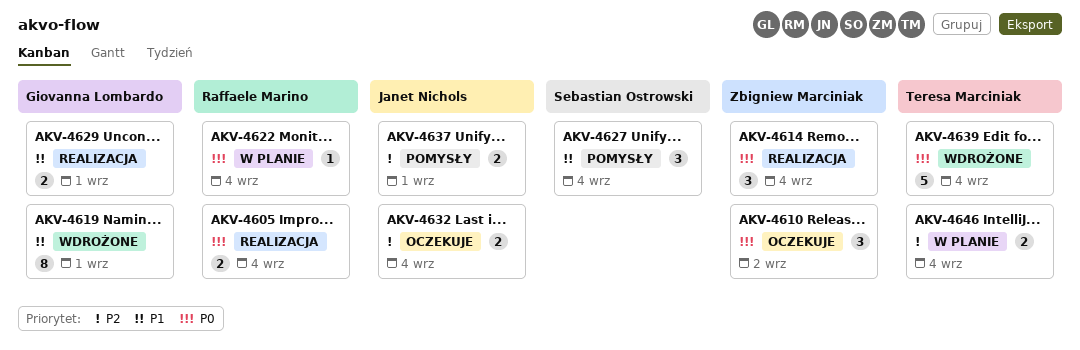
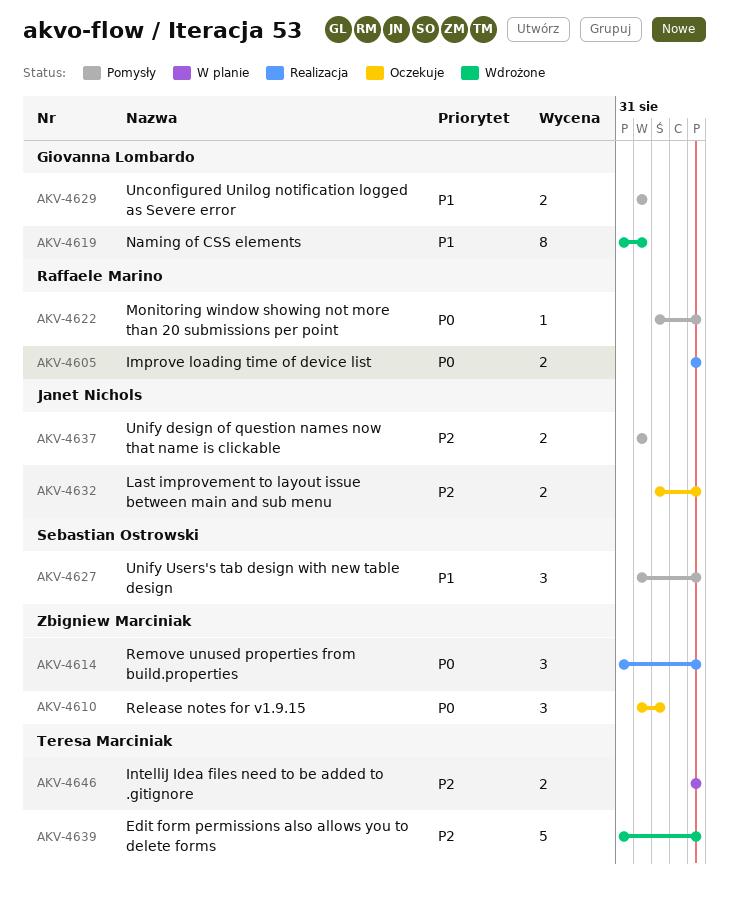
AKV-4622, status: W planie -> Pomysły
AKV-4629, status: Realizacja -> Pomysły
AKV-4639, priority: P0 -> P2

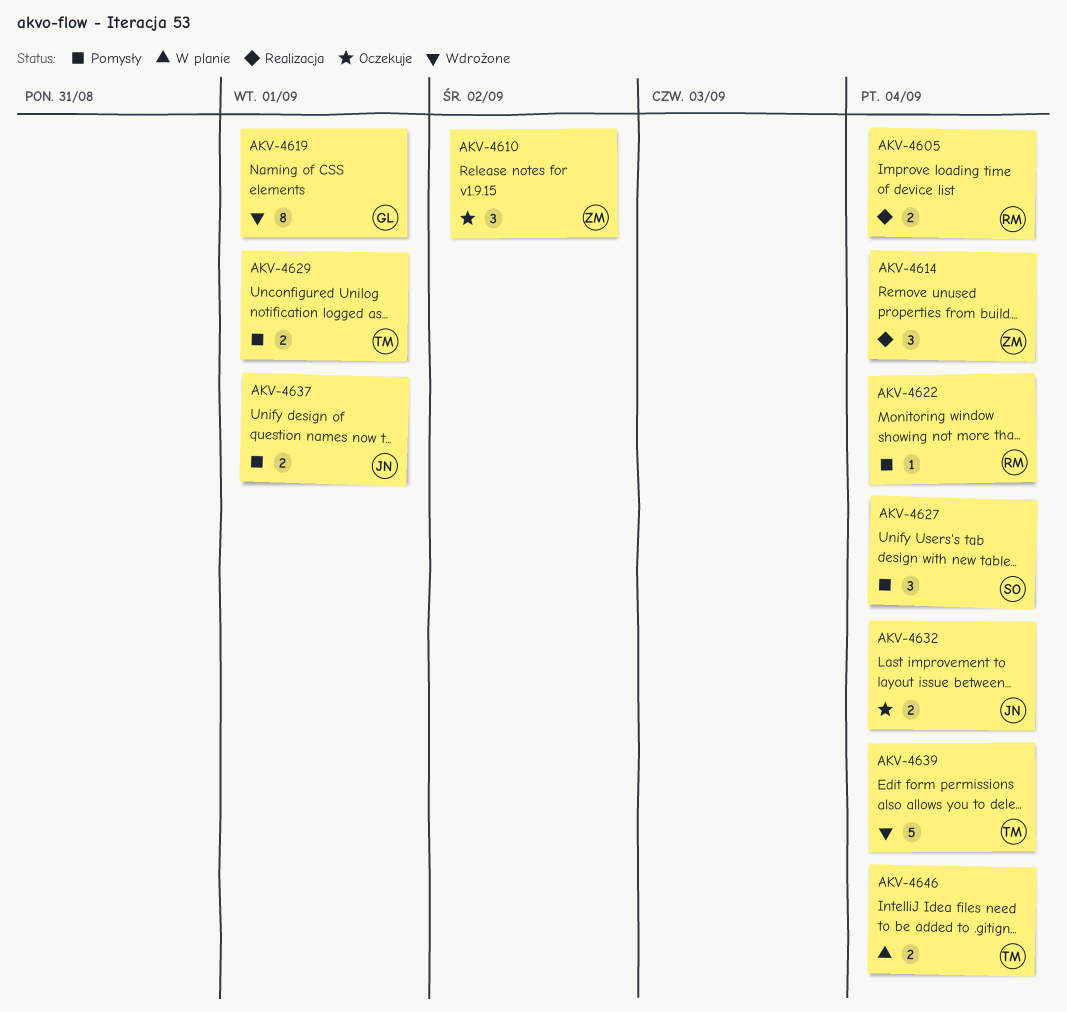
AKV-4629, owner: Giovanna Lombardo -> Teresa Marciniak

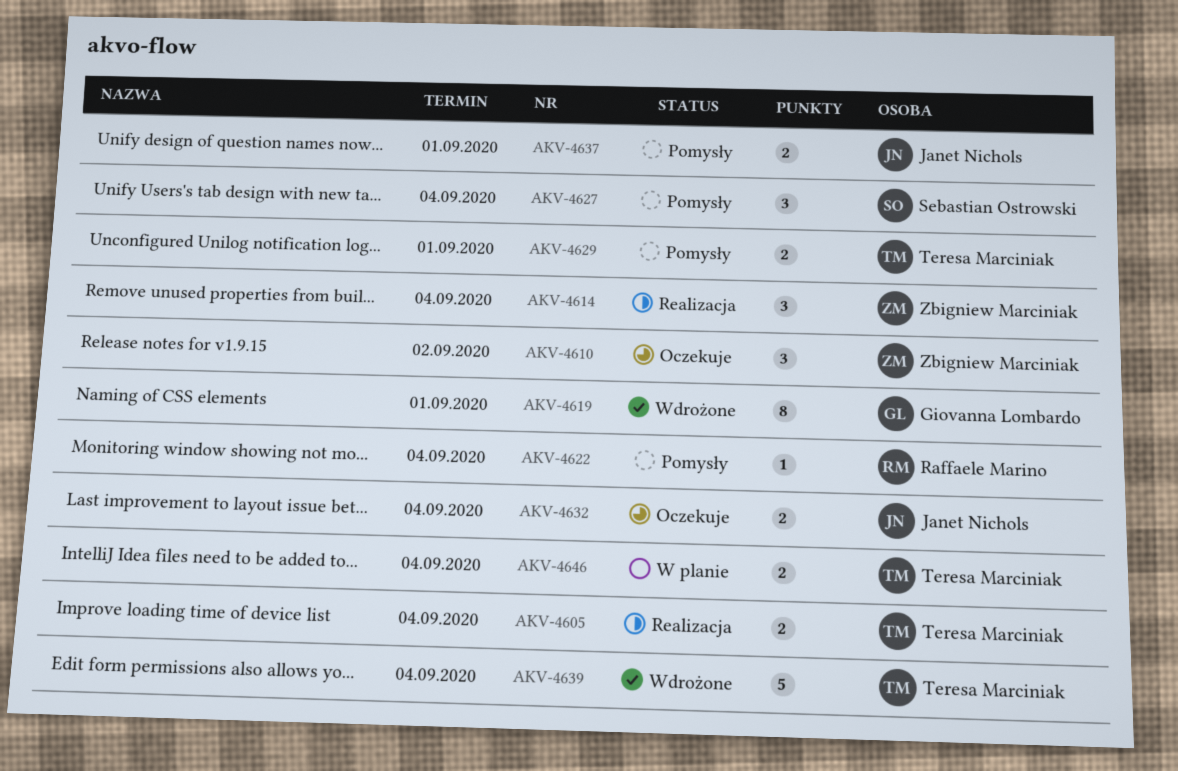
AKV-4605, owner: Raffaele Marino -> Teresa Marciniak

